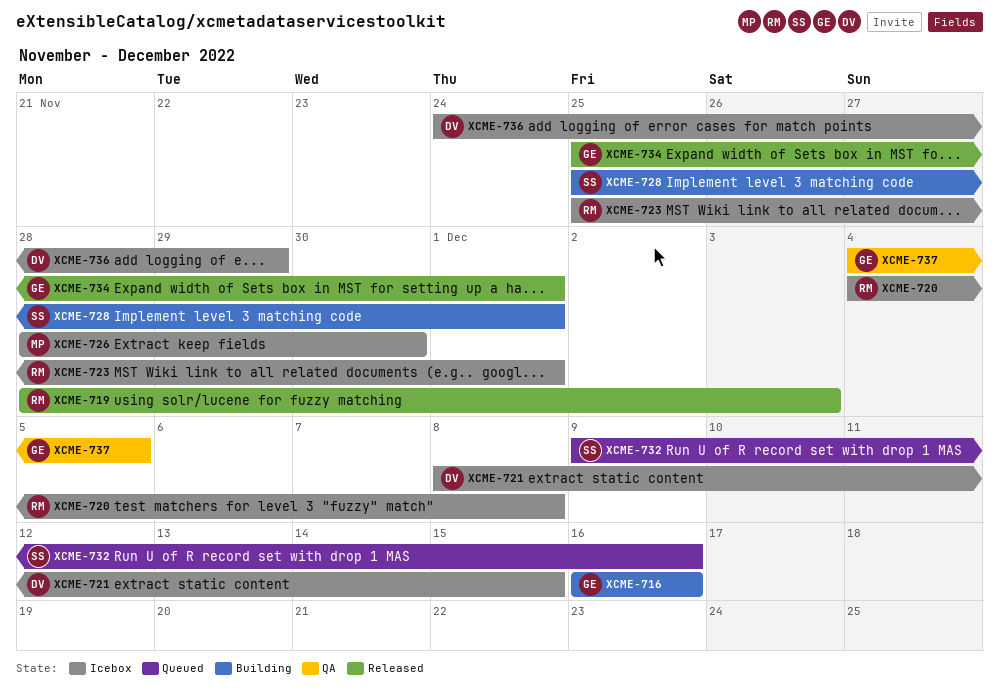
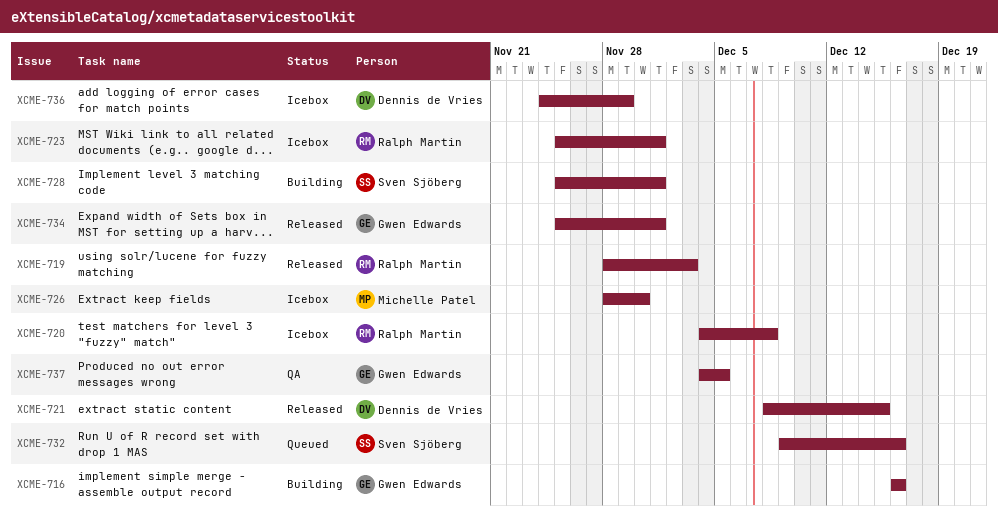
XCME-721, status: Icebox -> Released

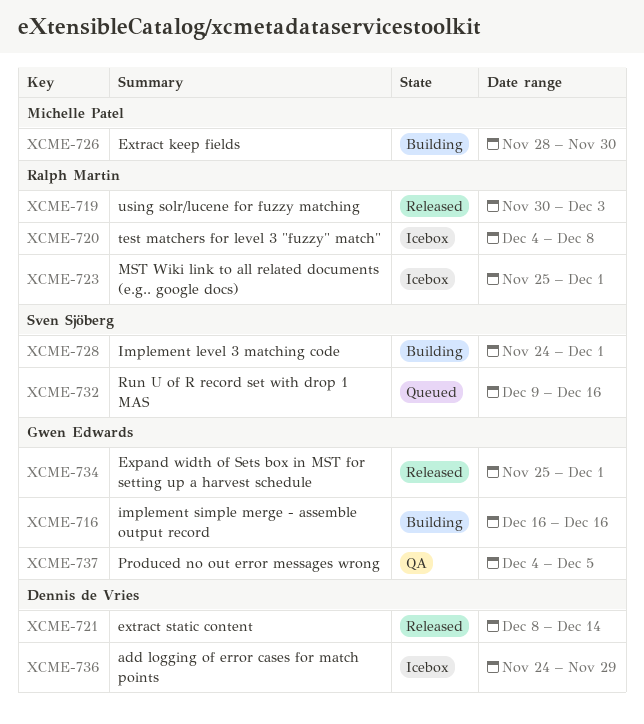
XCME-719, start: Nov 28 -> Nov 30
XCME-721, due: Dec 15 -> Dec 14
XCME-726, status: Icebox -> Building
XCME-728, start: Nov 25 -> Nov 24

